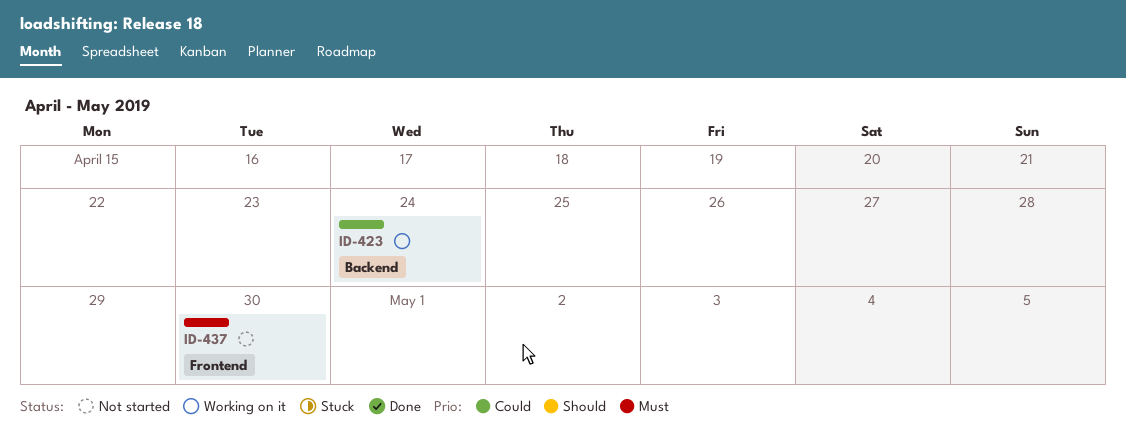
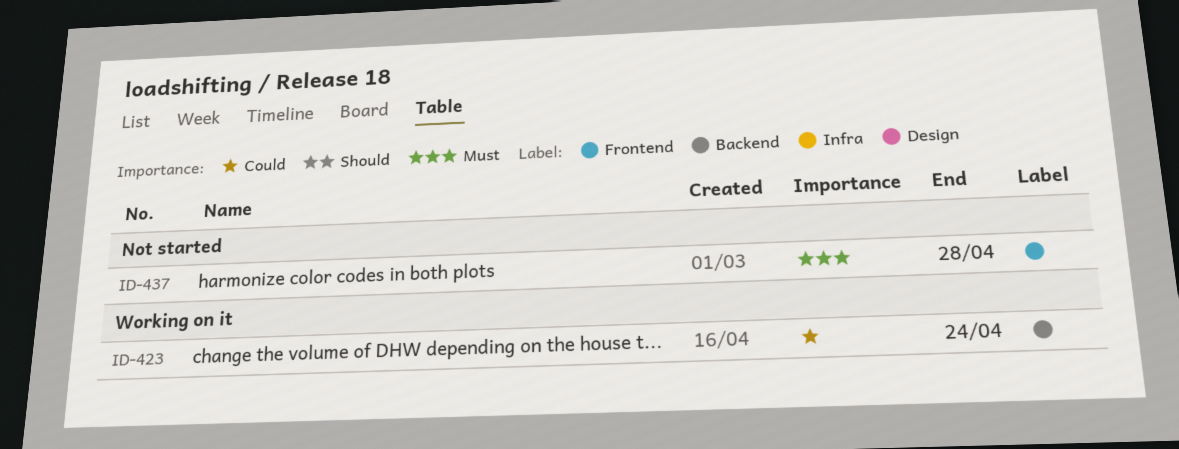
ID-437, due: Apr 30 -> Apr 28

